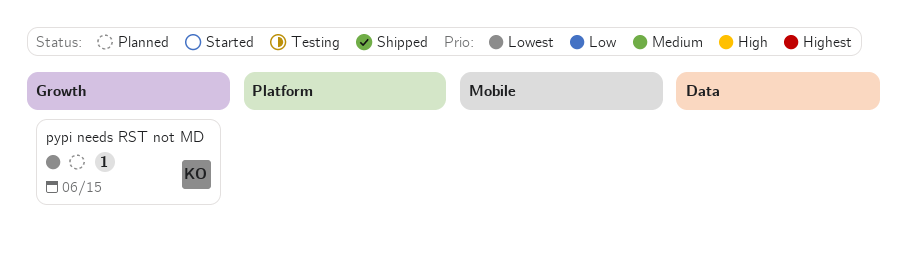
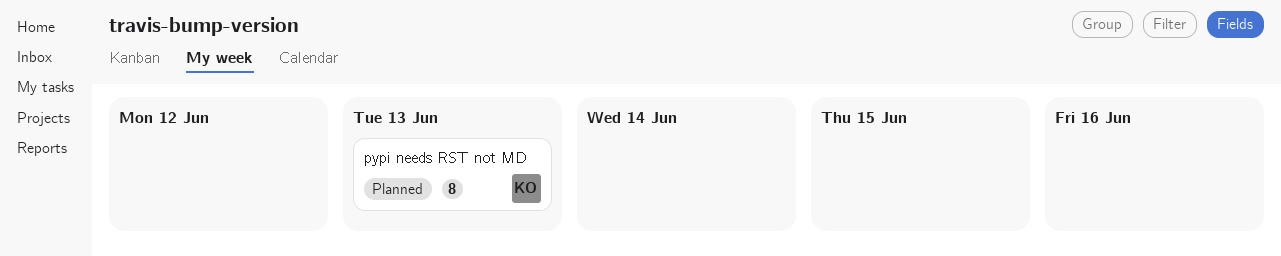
pypi needs RST not MD, estimate: 1 -> 8
pypi needs RST not MD, due: Jun 15 -> Jun 13

